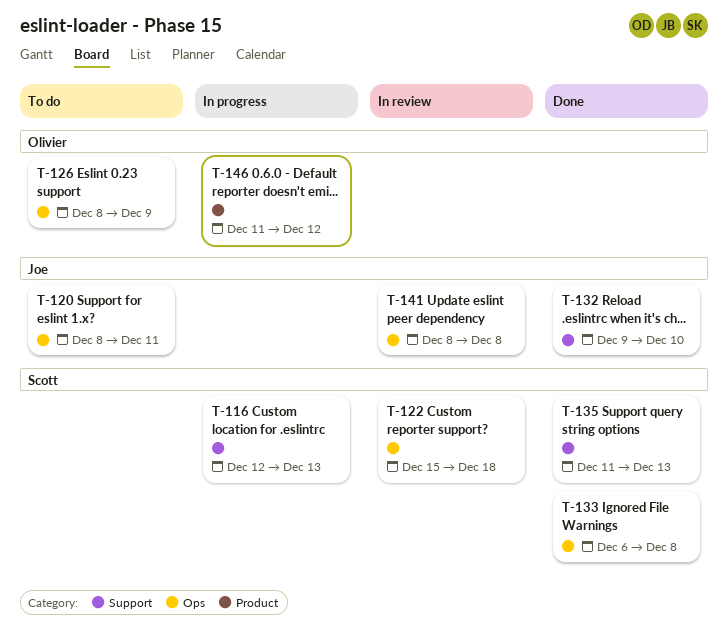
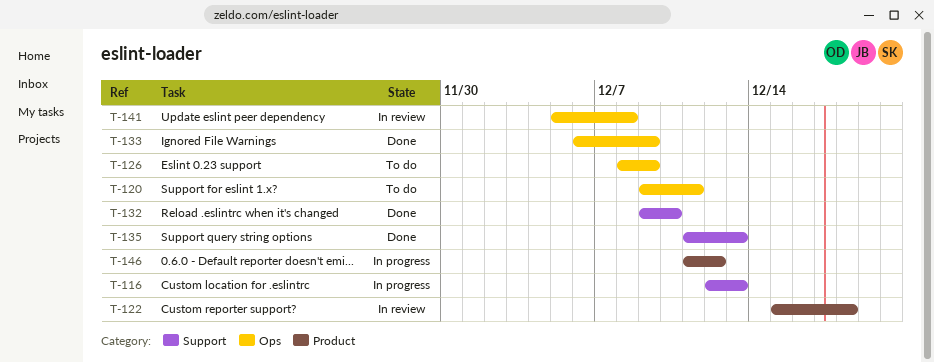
T-120, start: Dec 8 -> Dec 9
T-122, label: Ops -> Product
T-133, due: Dec 8 -> Dec 9
T-141, start: Dec 8 -> Dec 5

